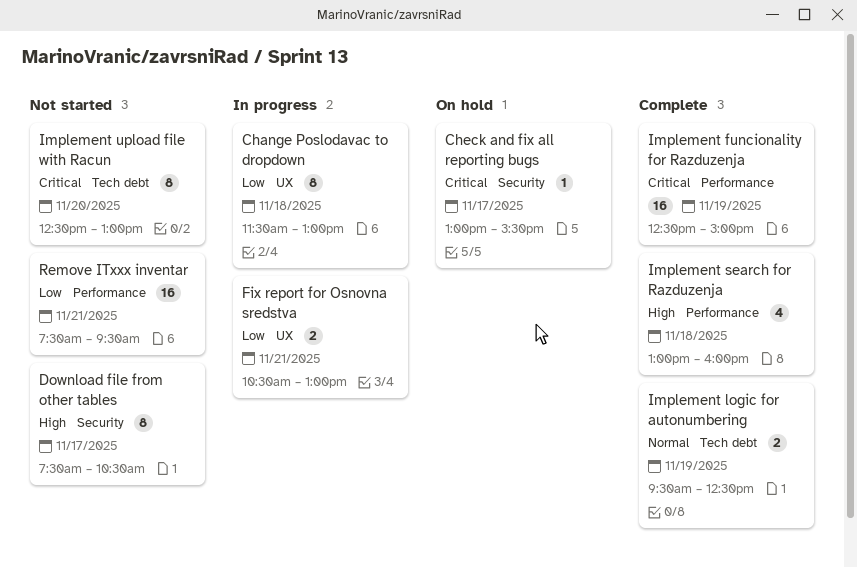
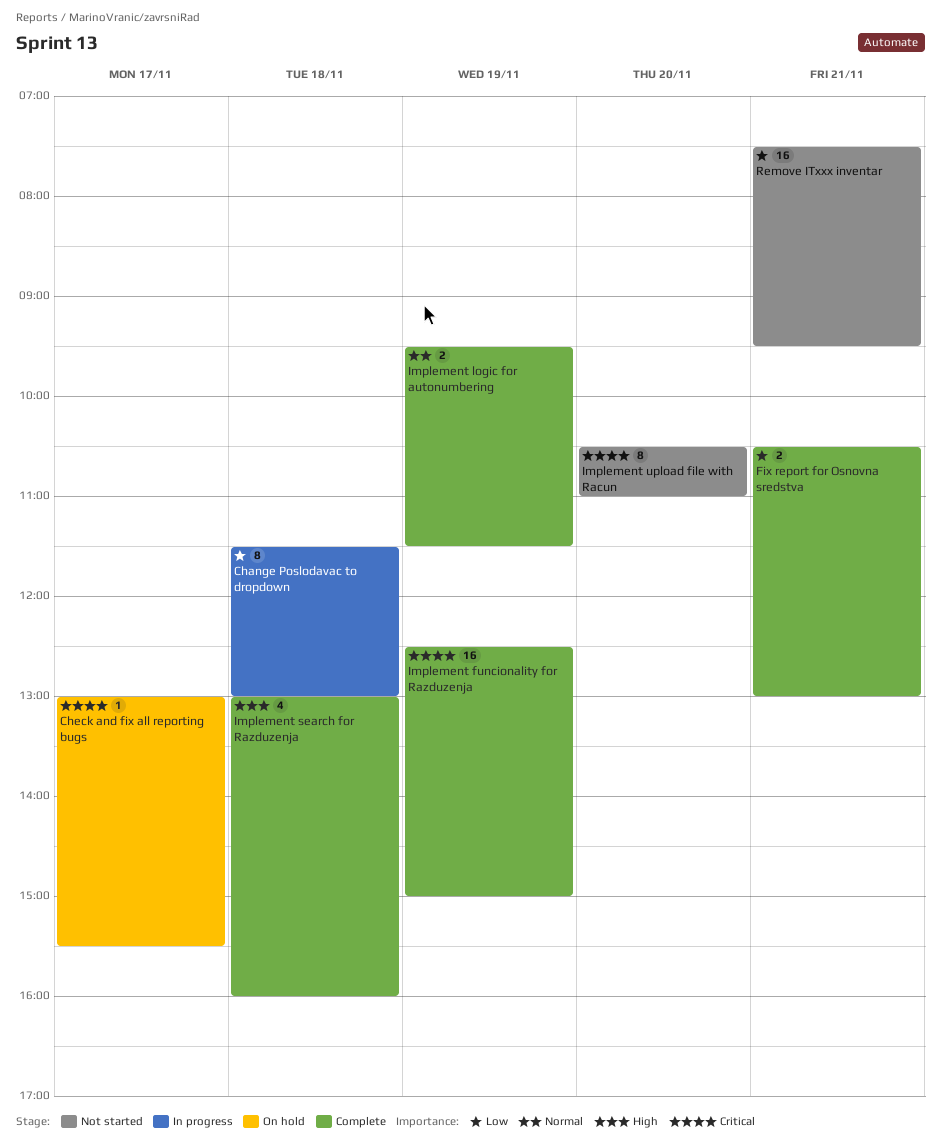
Download file from other tables: present -> none
Fix report for Osnovna sredstva, status: In progress -> Complete
Implement logic for autonumbering, ends: 12:30 -> 11:30
Implement upload file with Racun, begins: 12:30 -> 10:30
Implement upload file with Racun, ends: 13:00 -> 11:00

